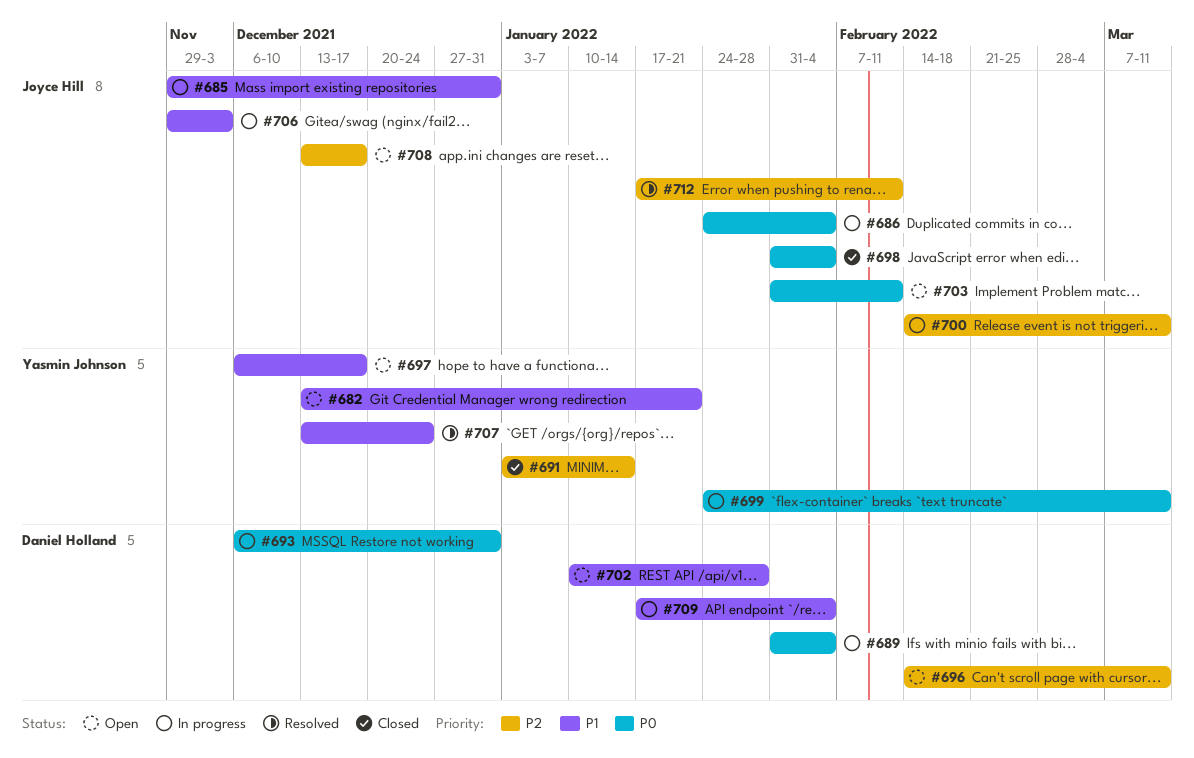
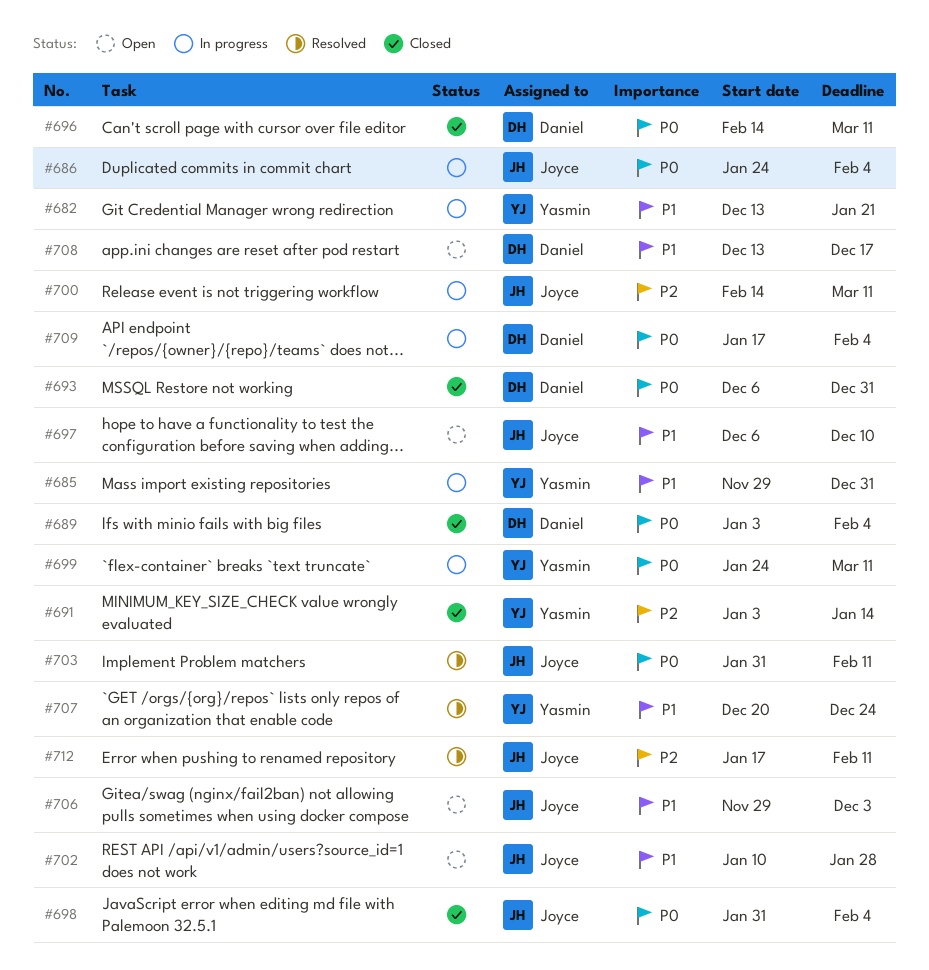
#682, status: Open -> In progress
#685, owner: Joyce Hill -> Yasmin Johnson
#689, status: In progress -> Closed
#689, start: Jan 31 -> Jan 3
#693, status: In progress -> Closed
#696, status: Open -> Closed
#696, priority: P2 -> P0
#697, owner: Yasmin Johnson -> Joyce Hill
#697, due: Dec 17 -> Dec 10
#702, owner: Daniel Holland -> Joyce Hill
#703, status: Open -> Resolved
#706, status: In progress -> Open
#707, start: Dec 13 -> Dec 20
#708, owner: Joyce Hill -> Daniel Holland
#708, priority: P2 -> P1
#709, priority: P1 -> P0

